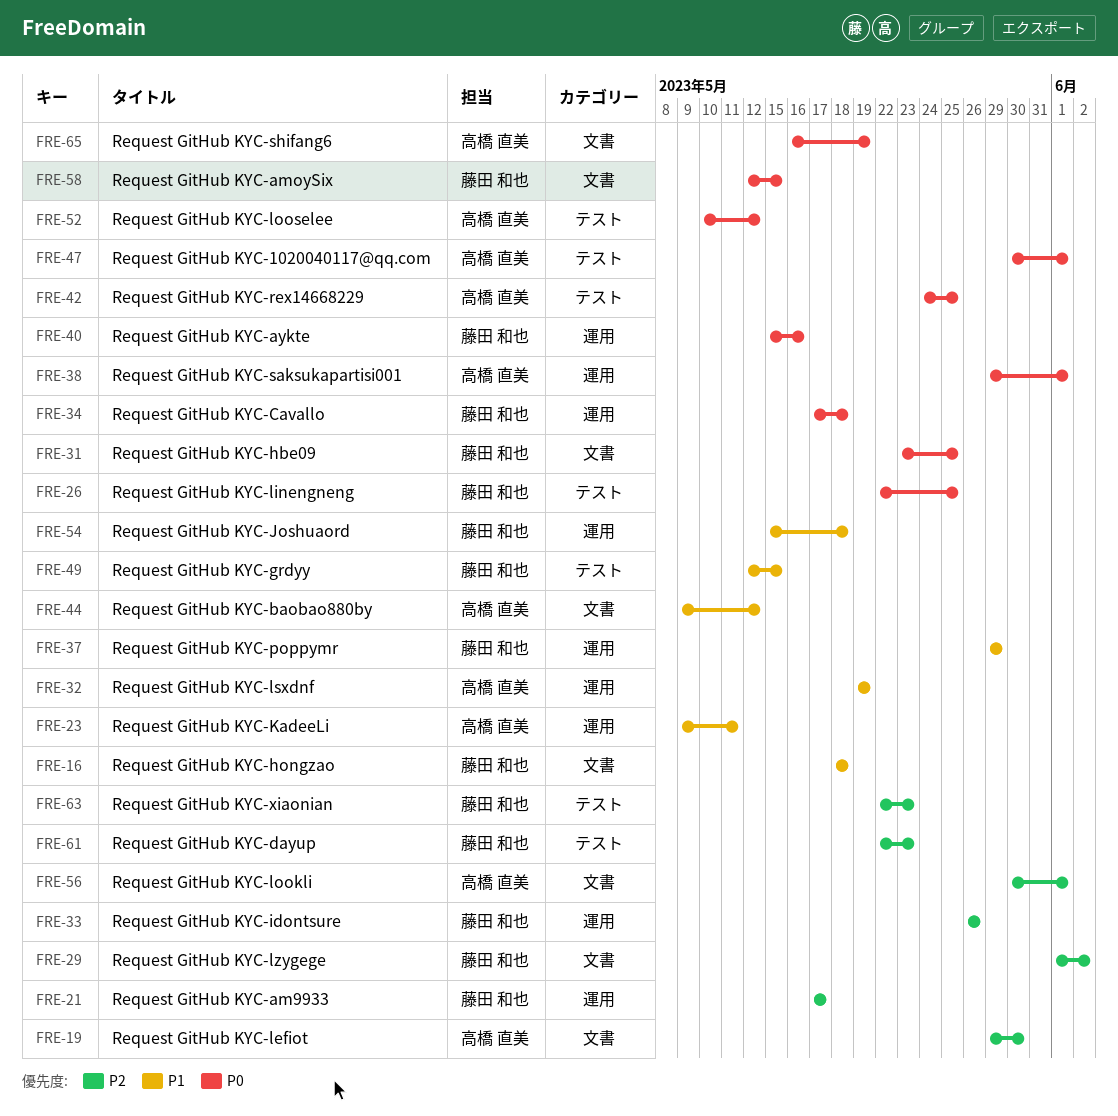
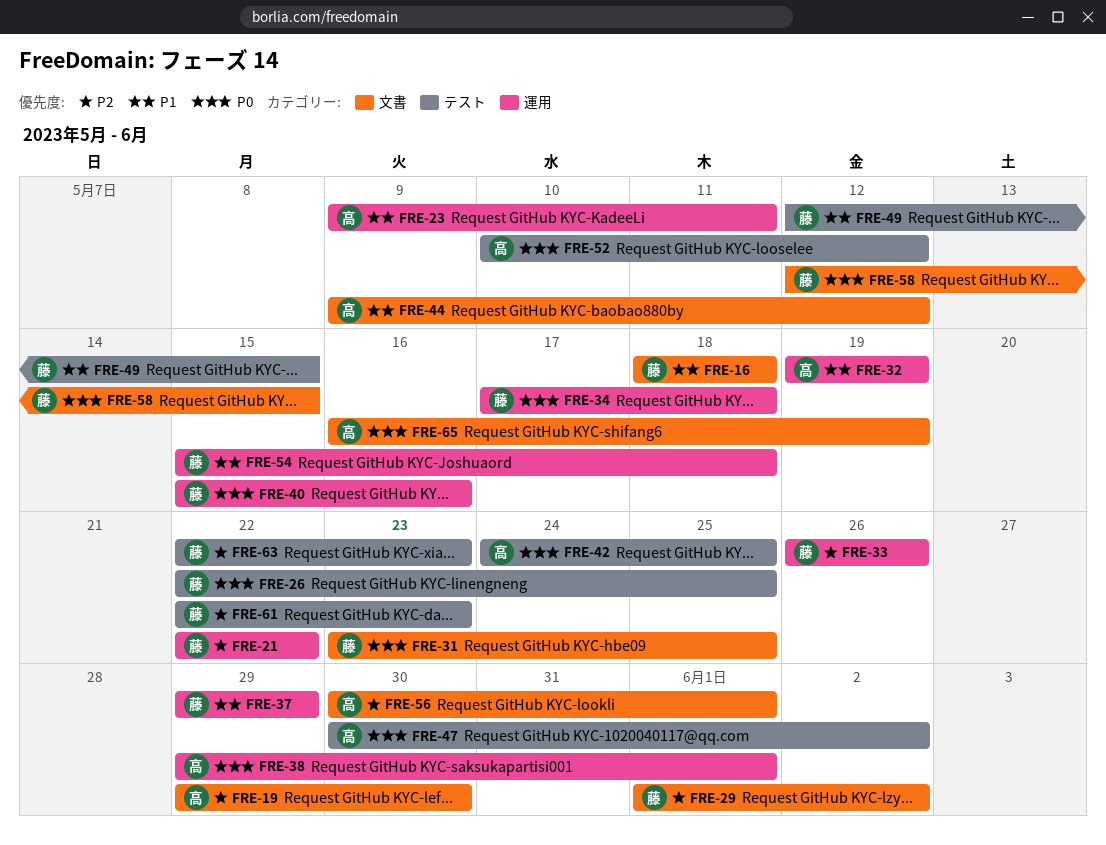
FRE-21, start: May 17 -> May 22
FRE-21, due: May 17 -> May 22
FRE-47, due: Jun 1 -> Jun 2

